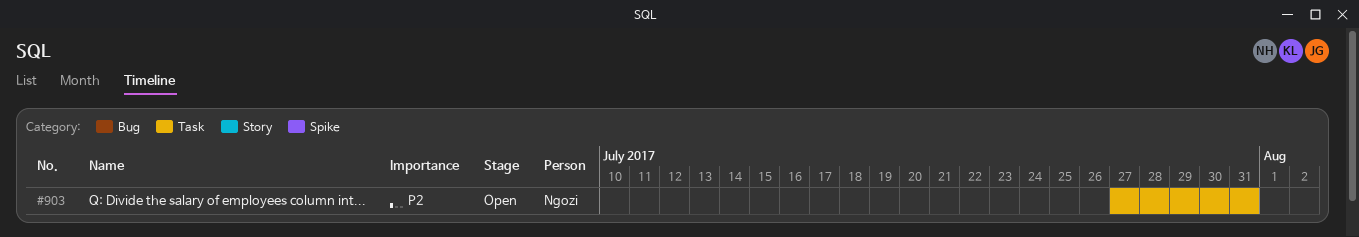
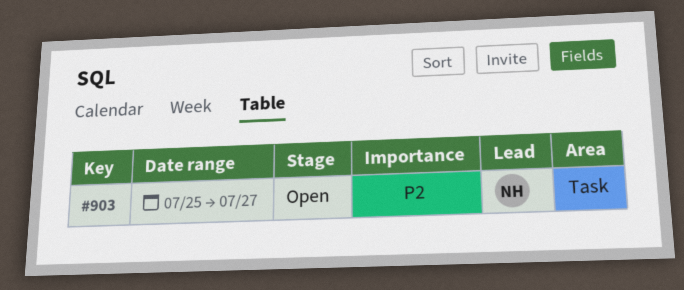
#903, start: Jul 27 -> Jul 25
#903, due: Jul 31 -> Jul 27

